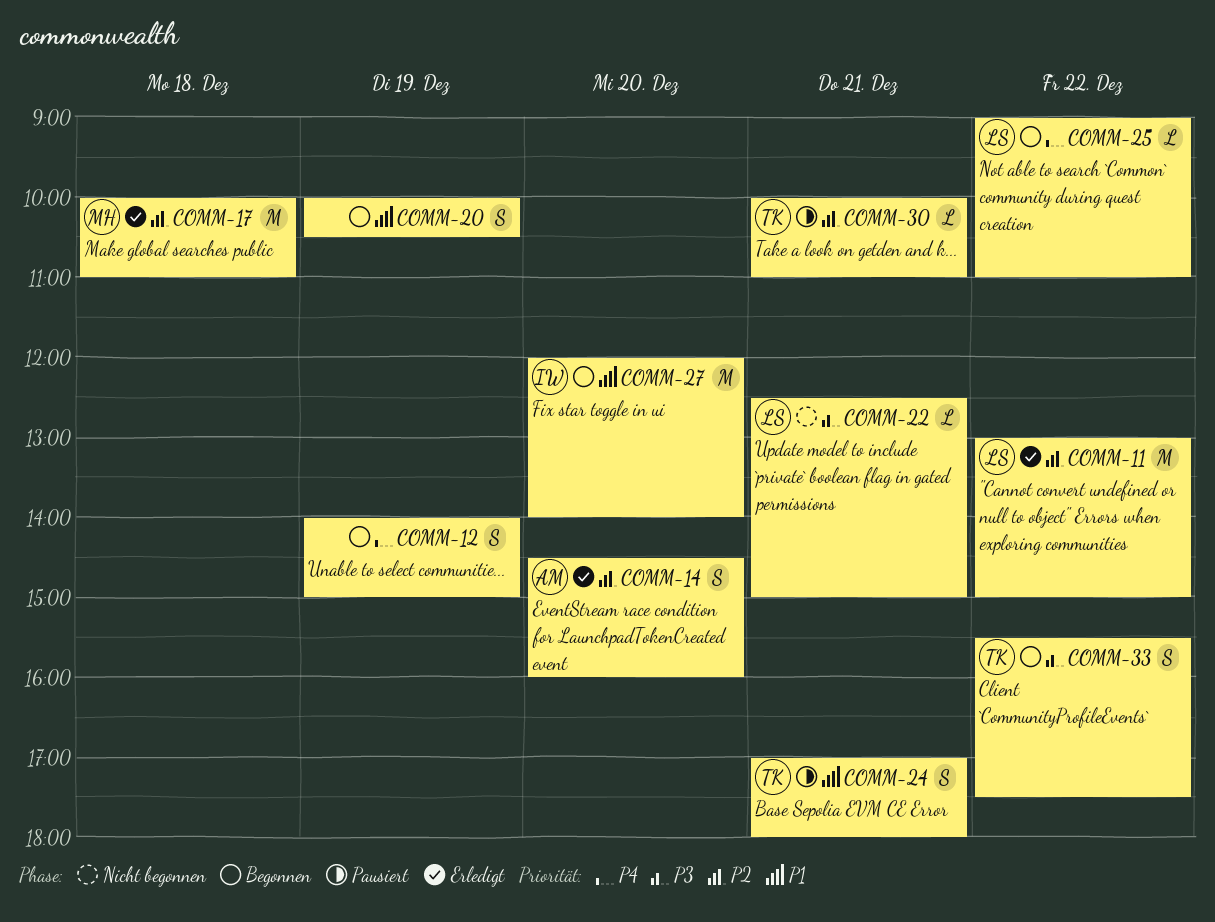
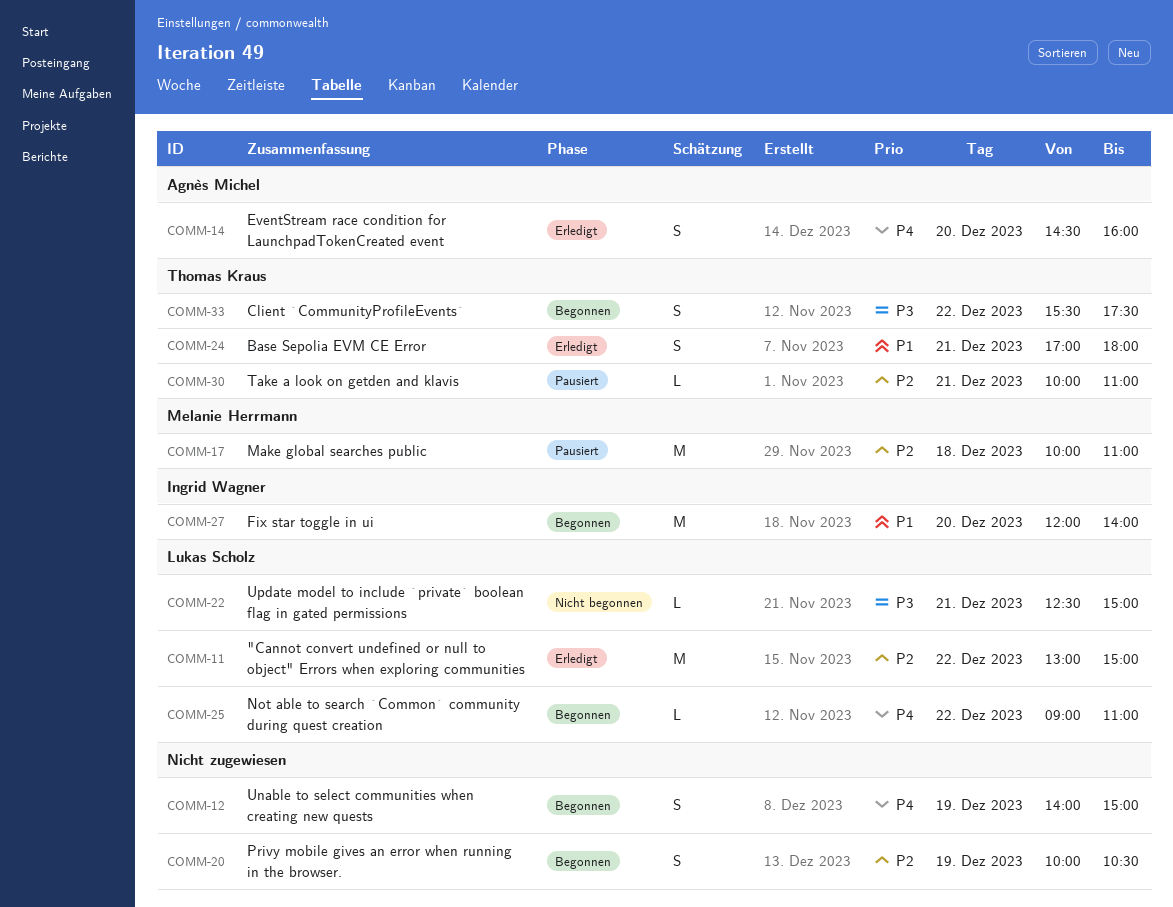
COMM-14, priority: P2 -> P4
COMM-17, status: Erledigt -> Pausiert
COMM-20, priority: P1 -> P2
COMM-24, status: Pausiert -> Erledigt

